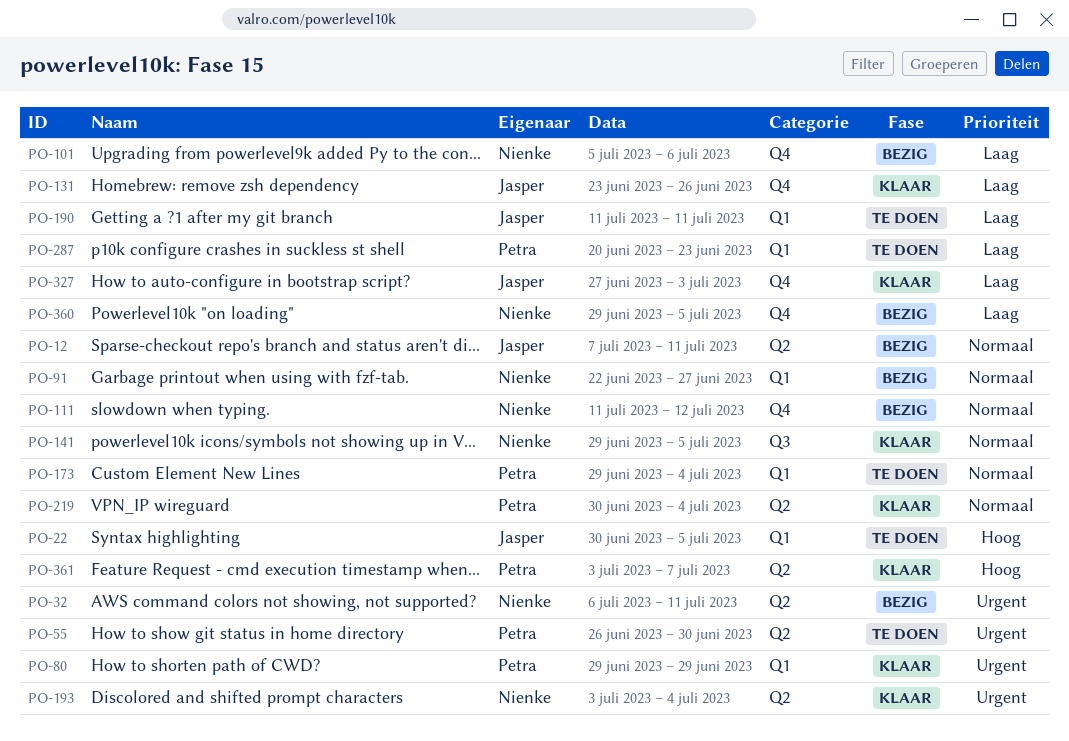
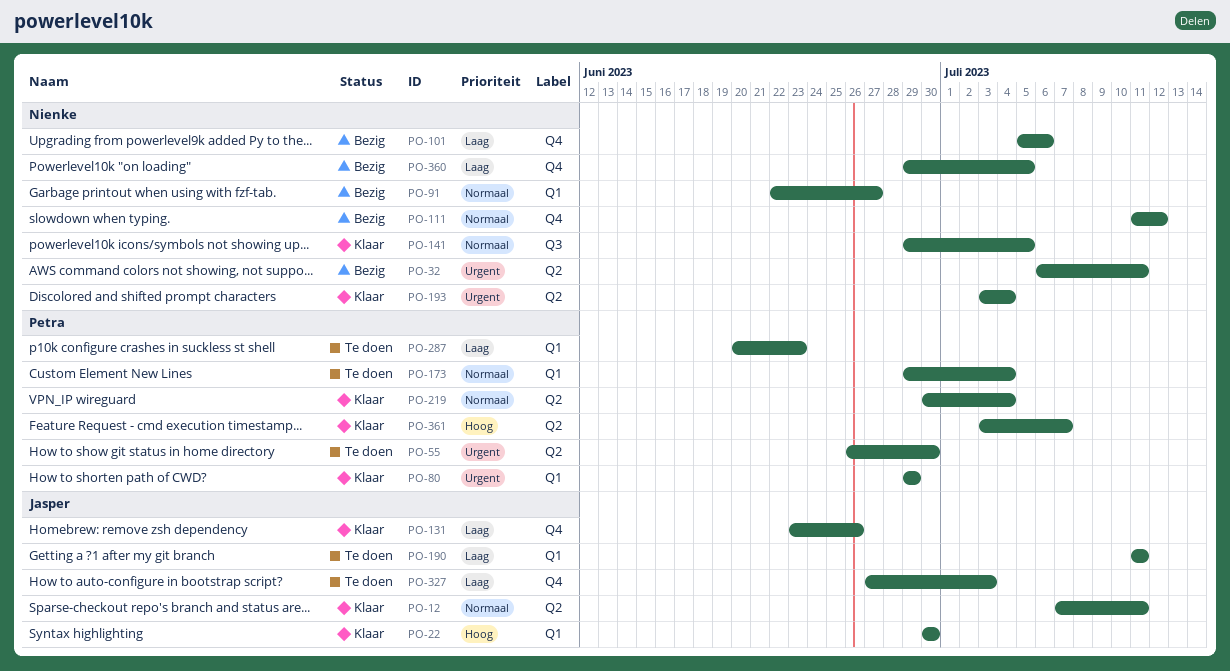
PO-12, status: Bezig -> Klaar
PO-22, status: Te doen -> Klaar
PO-22, due: Jul 5 -> Jun 30
PO-327, status: Klaar -> Te doen

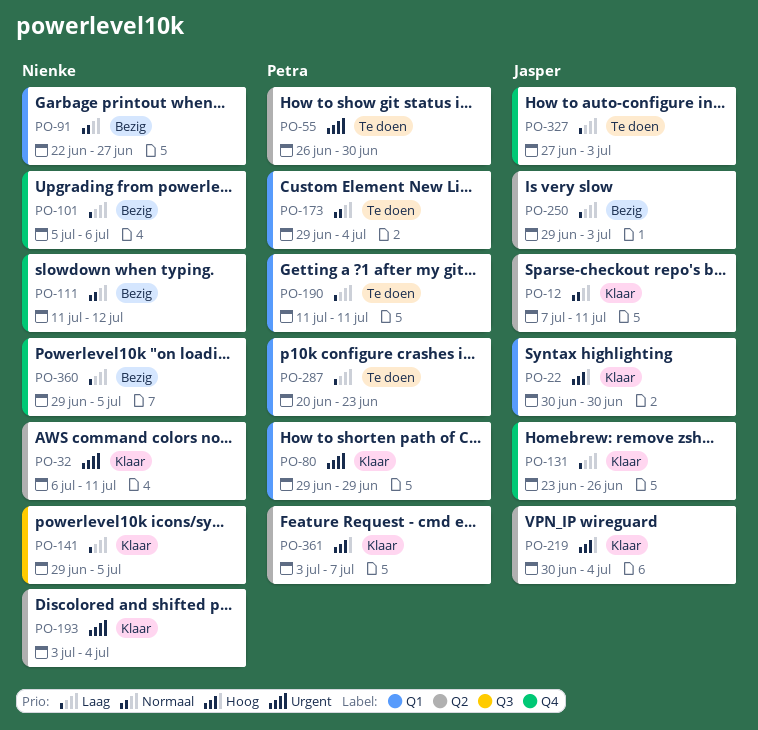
PO-32, status: Bezig -> Klaar
PO-141, priority: Normaal -> Laag
PO-190, owner: Jasper -> Petra
PO-219, owner: Petra -> Jasper
PO-219, priority: Normaal -> Hoog
PO-250: none -> present

